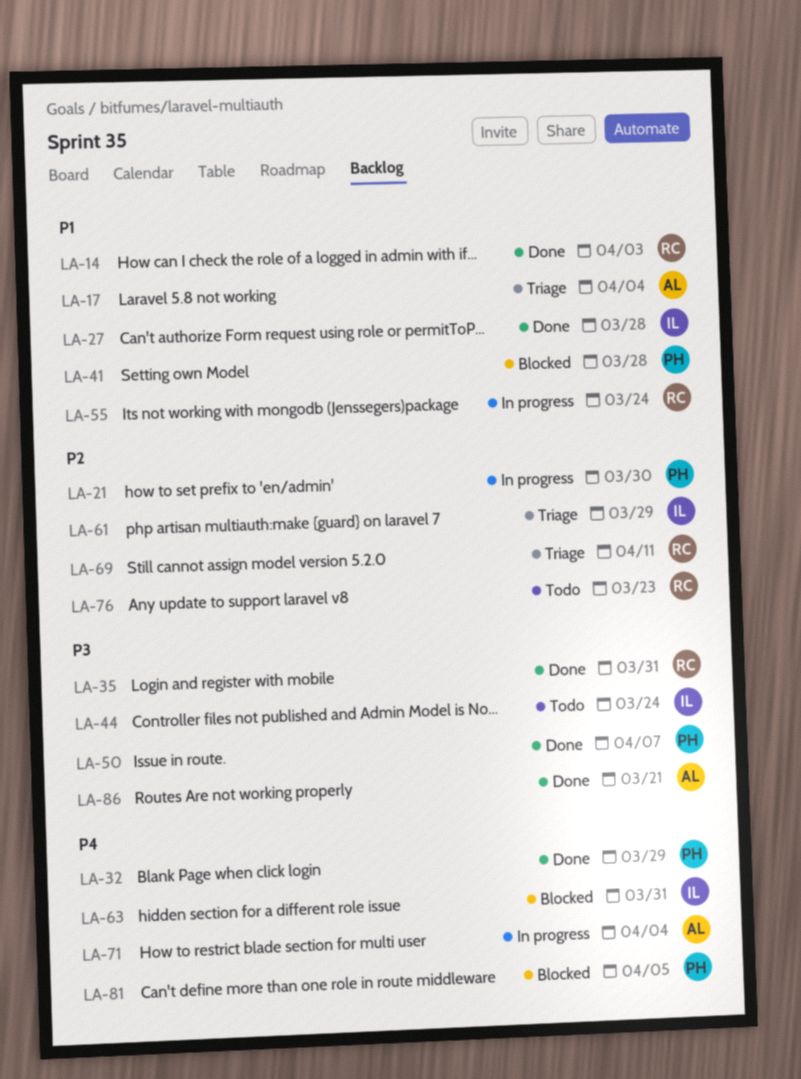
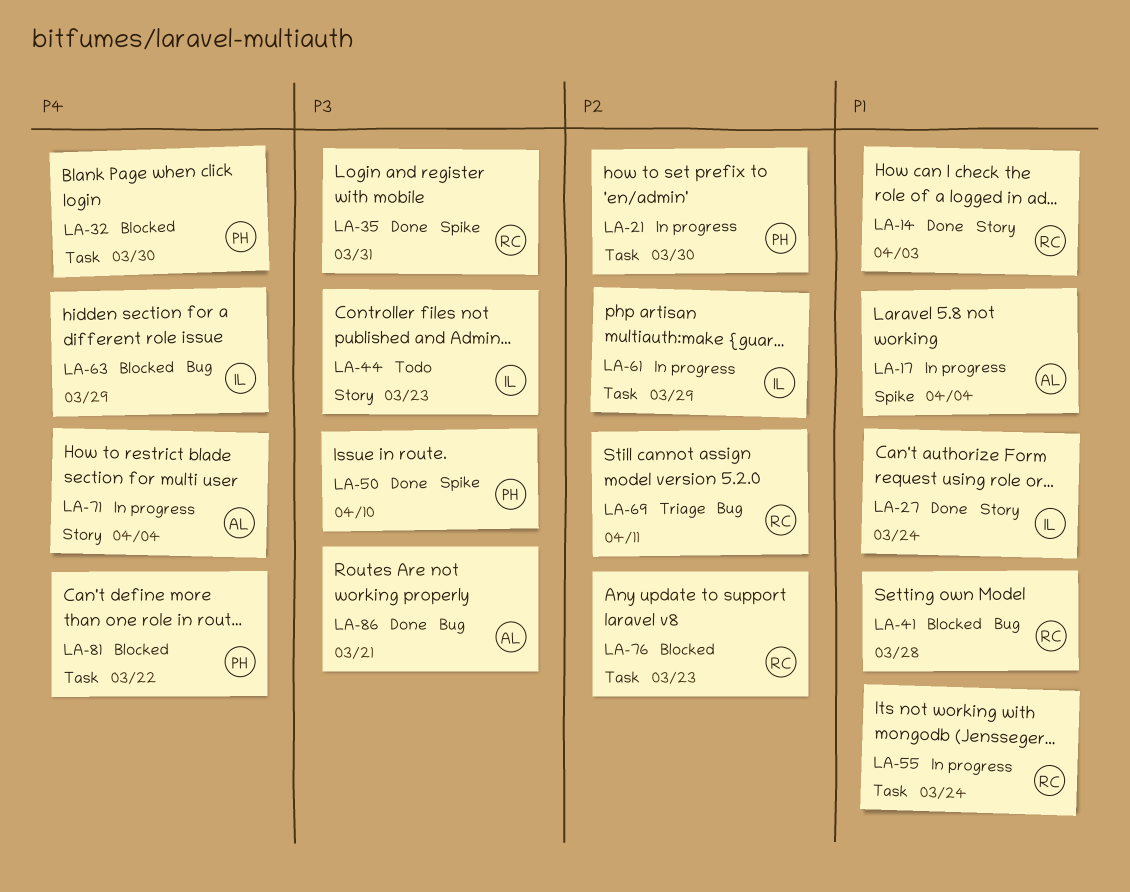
LA-17, status: Triage -> In progress
LA-27, due: Mar 28 -> Mar 24
LA-32, status: Done -> Blocked
LA-32, due: Mar 29 -> Mar 30
LA-41, owner: PH -> RC
LA-44, due: Mar 24 -> Mar 23
LA-50, due: Apr 7 -> Apr 10
LA-61, status: Triage -> In progress
LA-63, due: Mar 31 -> Mar 29
LA-76, status: Todo -> Blocked
LA-81, due: Apr 5 -> Mar 22

